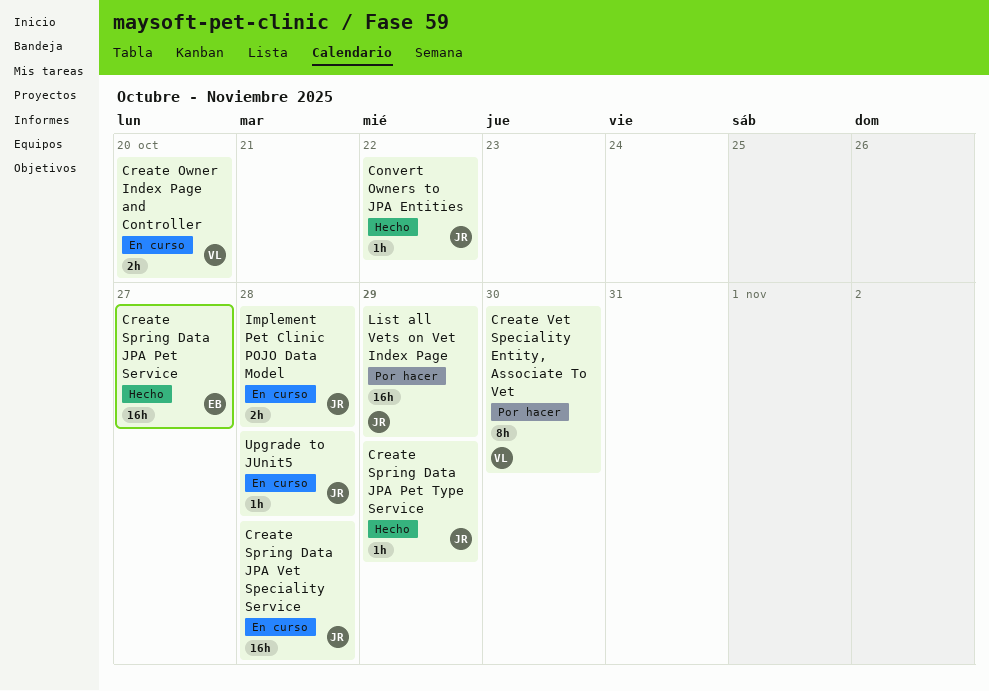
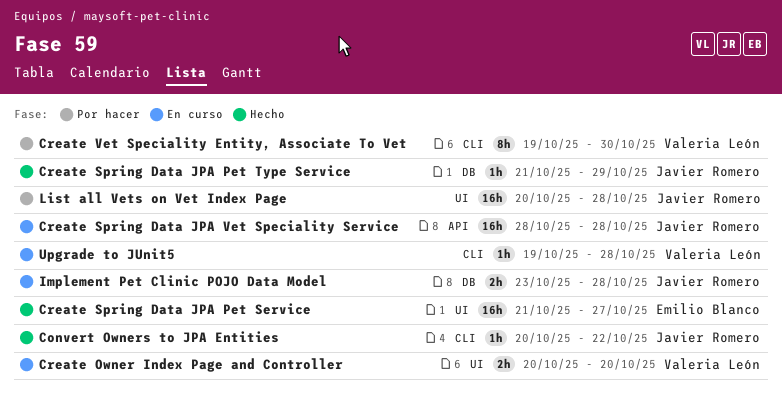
List all Vets on Vet Index Page, due: Oct 29 -> Oct 28
Upgrade to JUnit5, owner: Javier Romero -> Valeria León

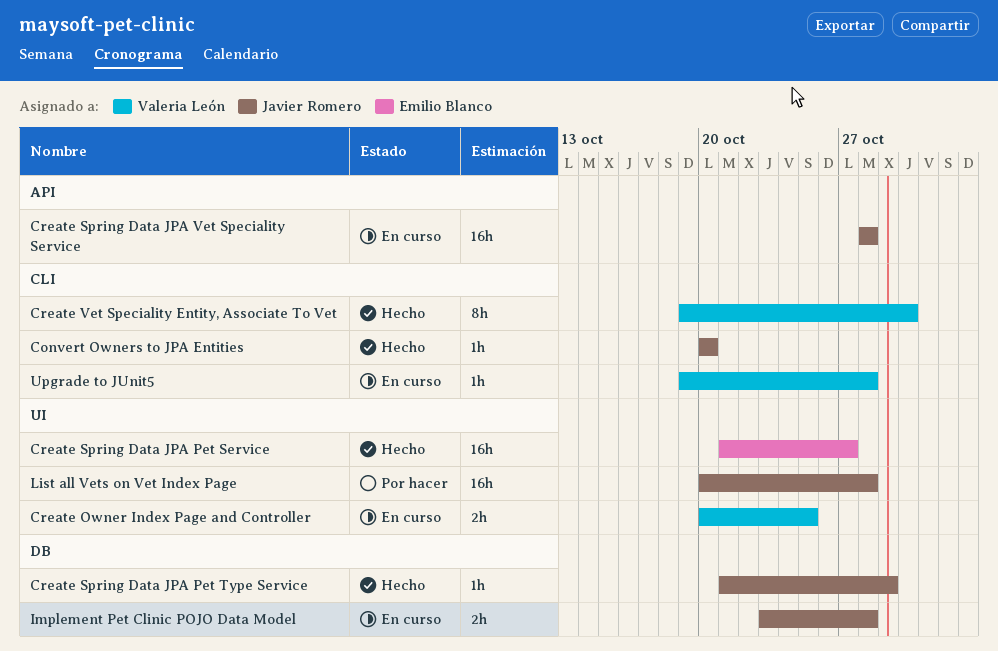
Convert Owners to JPA Entities, due: Oct 22 -> Oct 20
Create Owner Index Page and Controller, due: Oct 20 -> Oct 25
Create Vet Speciality Entity, Associate To Vet, status: Por hacer -> Hecho

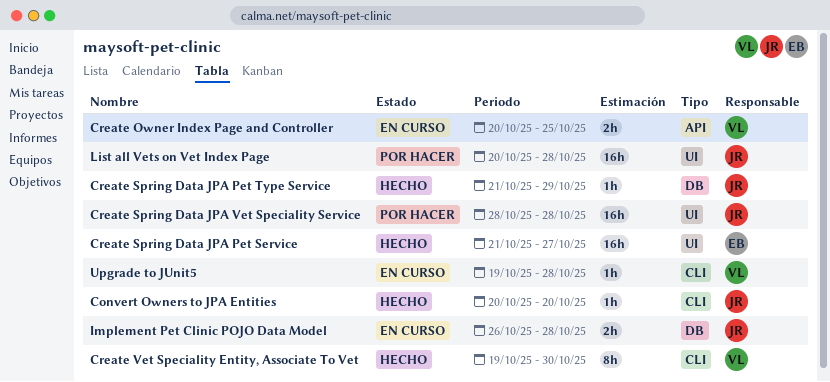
Create Owner Index Page and Controller, label: UI -> API
Create Spring Data JPA Vet Speciality Service, status: En curso -> Por hacer
Create Spring Data JPA Vet Speciality Service, label: API -> UI
Implement Pet Clinic POJO Data Model, start: Oct 23 -> Oct 26

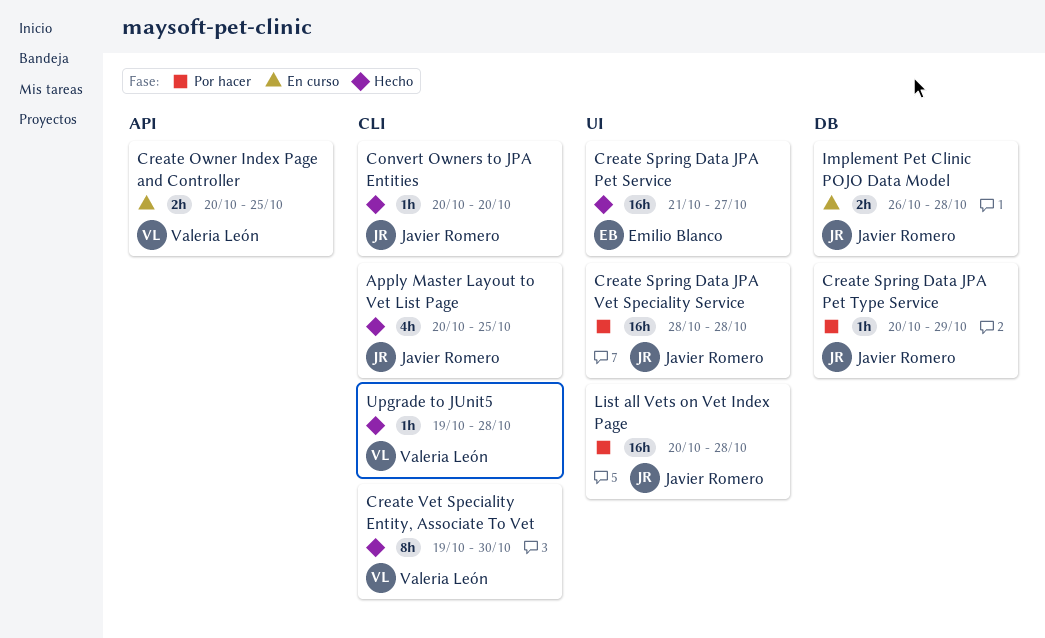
Apply Master Layout to Vet List Page: none -> present
Create Spring Data JPA Pet Type Service, status: Hecho -> Por hacer
Create Spring Data JPA Pet Type Service, start: Oct 21 -> Oct 20
Upgrade to JUnit5, status: En curso -> Hecho

